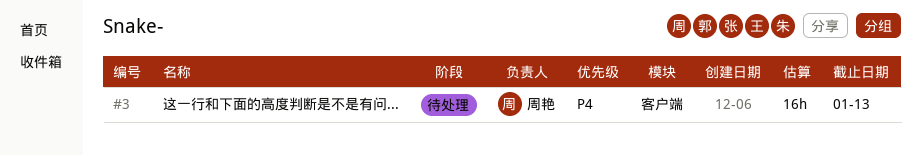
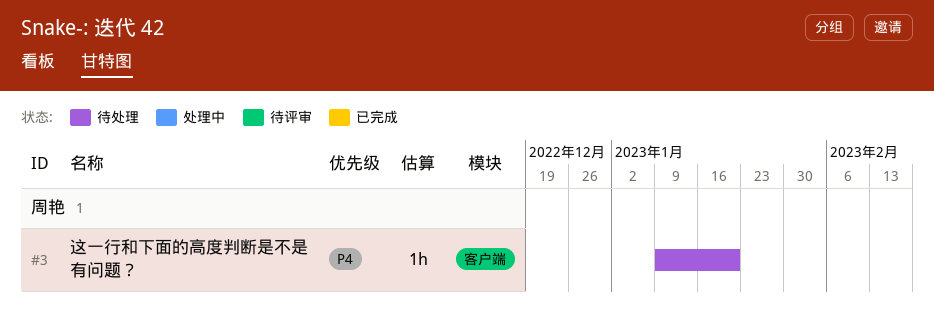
#3, estimate: 16h -> 1h
#3, due: Jan 13 -> Jan 20

